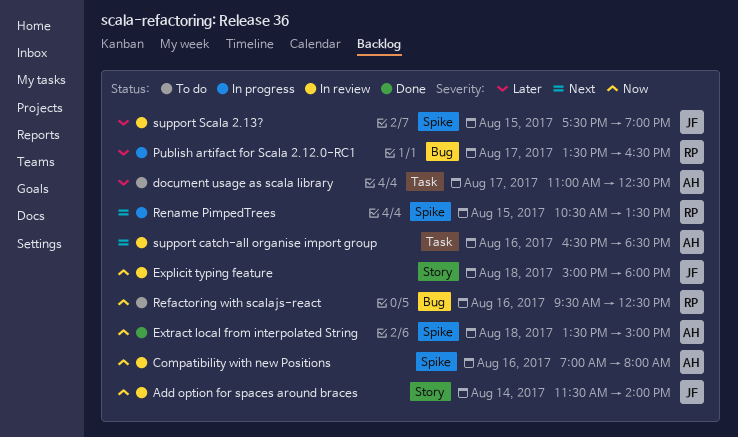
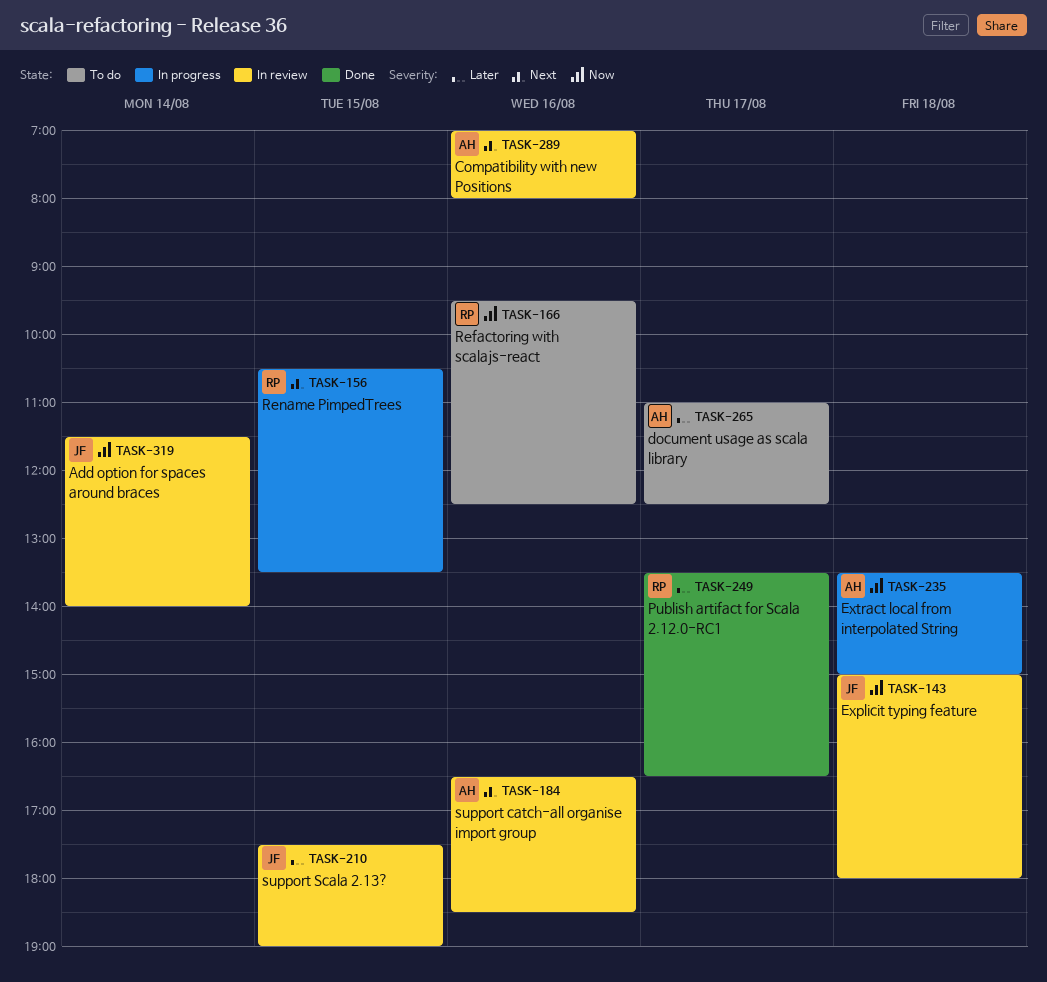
Compatibility with new Positions, priority: Now -> Next
Extract local from interpolated String, status: Done -> In progress
Publish artifact for Scala 2.12.0-RC1, status: In progress -> Done

